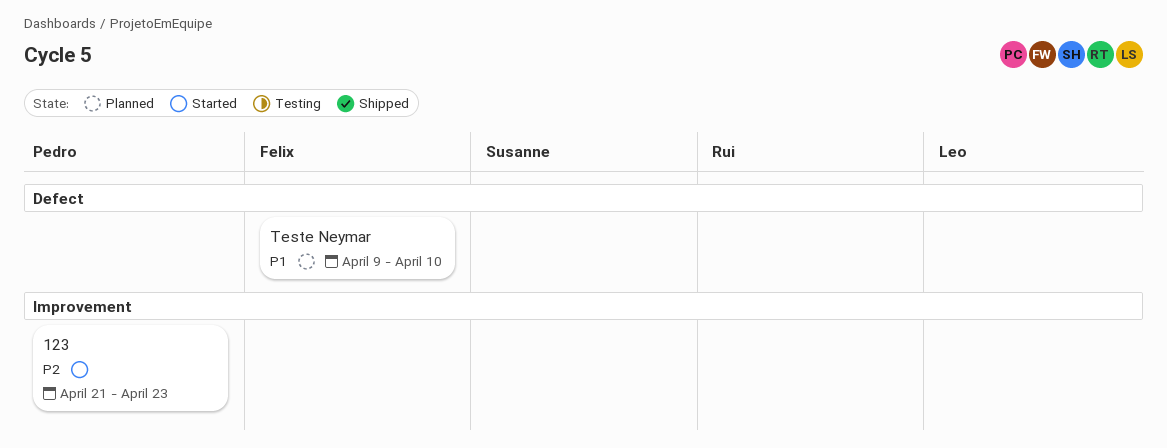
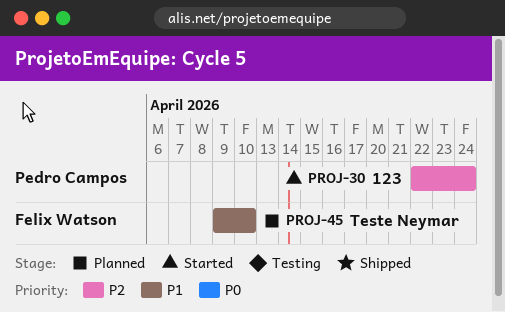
123, start: Apr 21 -> Apr 22
123, due: Apr 23 -> Apr 24

